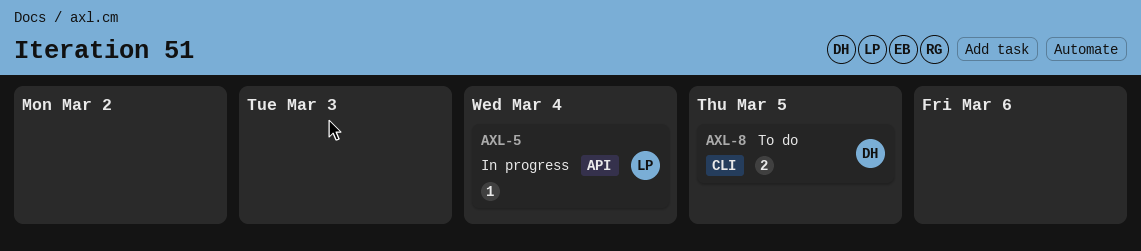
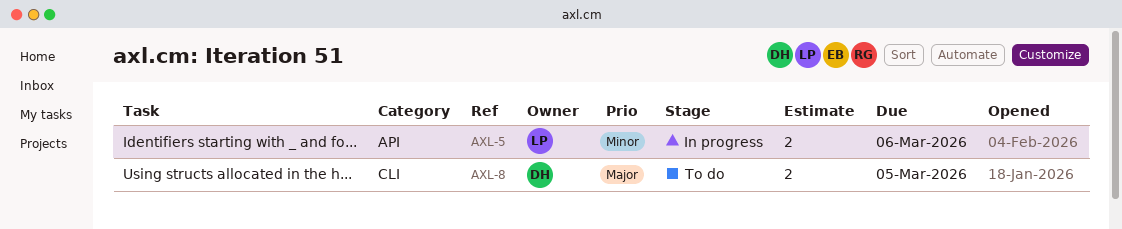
AXL-5, estimate: 1 -> 2
AXL-5, due: Mar 4 -> Mar 6

